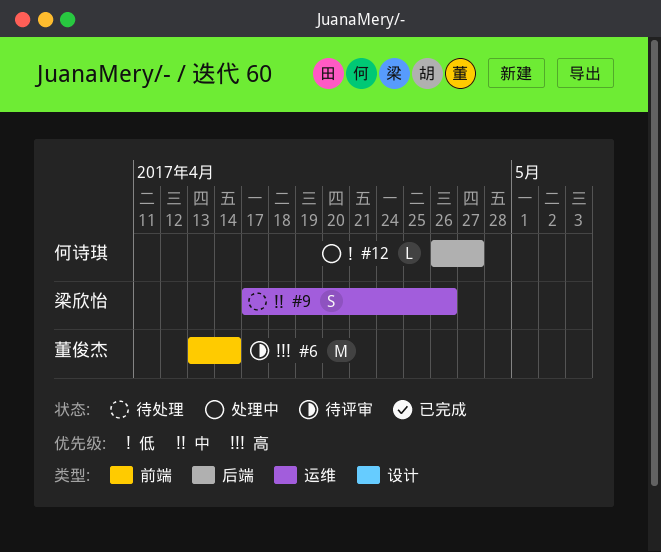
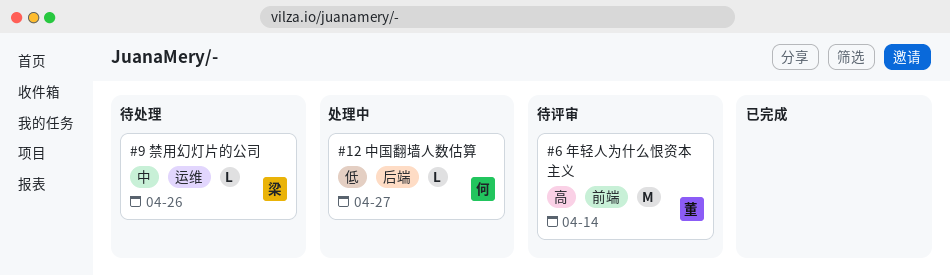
#9, estimate: S -> L

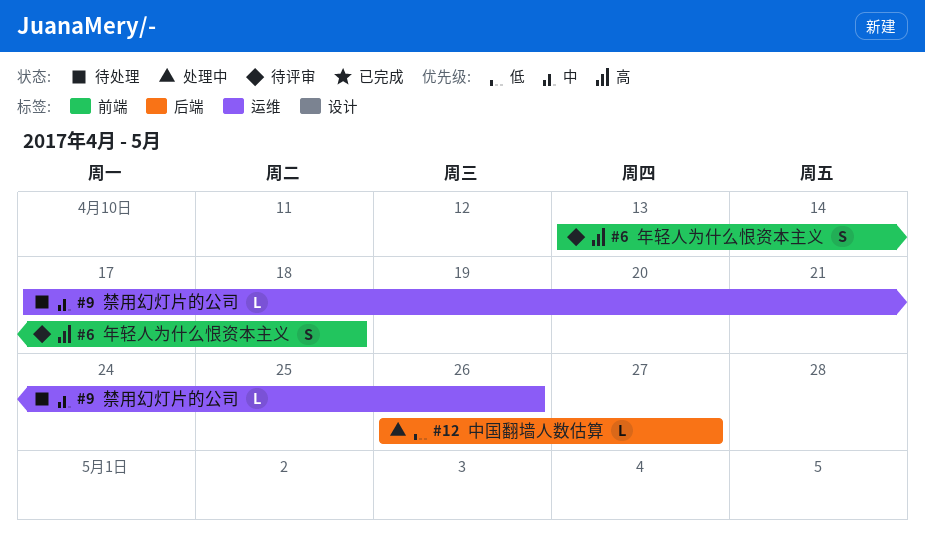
#6, estimate: M -> S
#6, due: Apr 14 -> Apr 18

